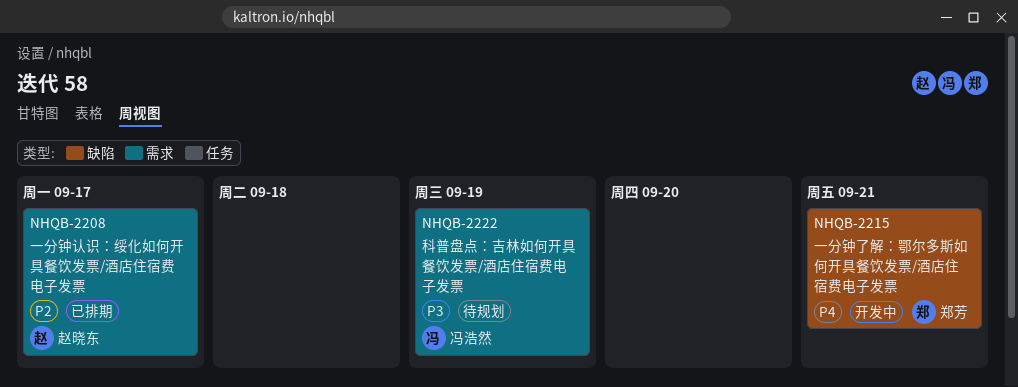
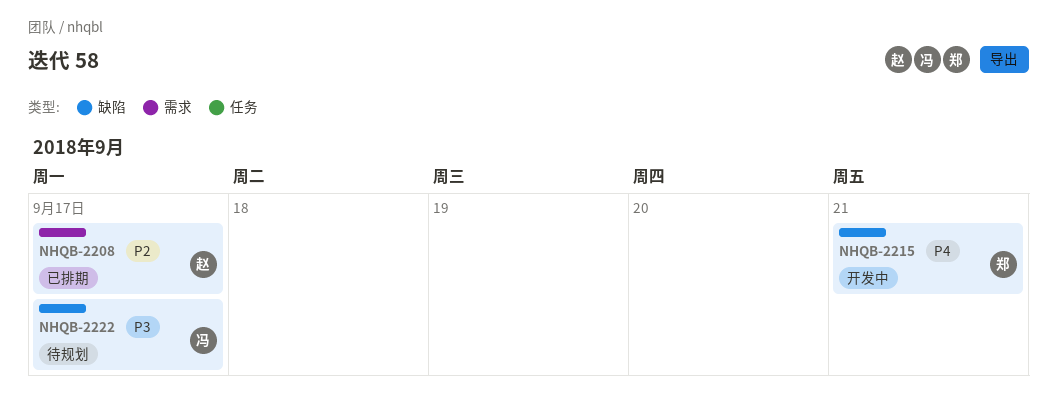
NHQB-2222, label: 需求 -> 缺陷
NHQB-2222, due: Sep 19 -> Sep 17

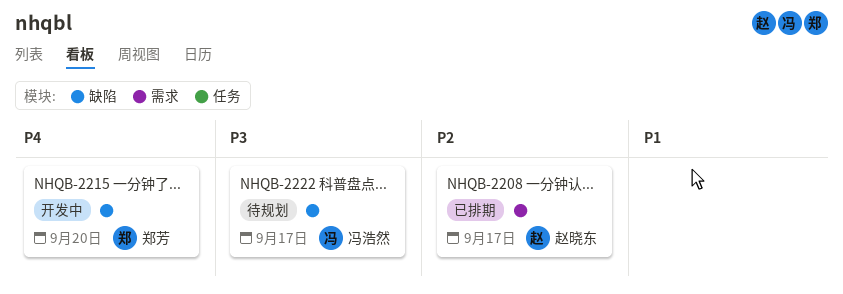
NHQB-2215, due: Sep 21 -> Sep 20

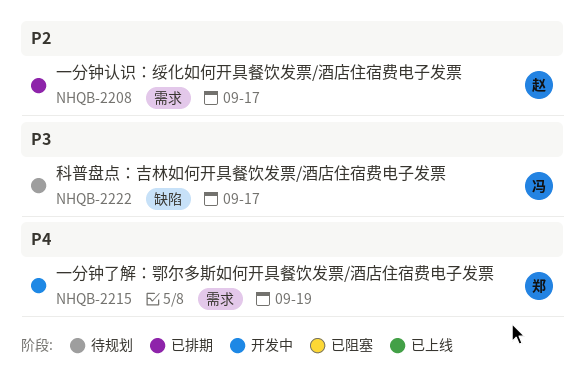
NHQB-2215, label: 缺陷 -> 需求
NHQB-2215, due: Sep 20 -> Sep 19

